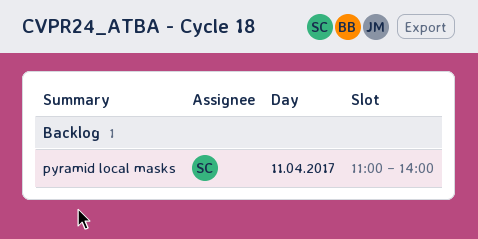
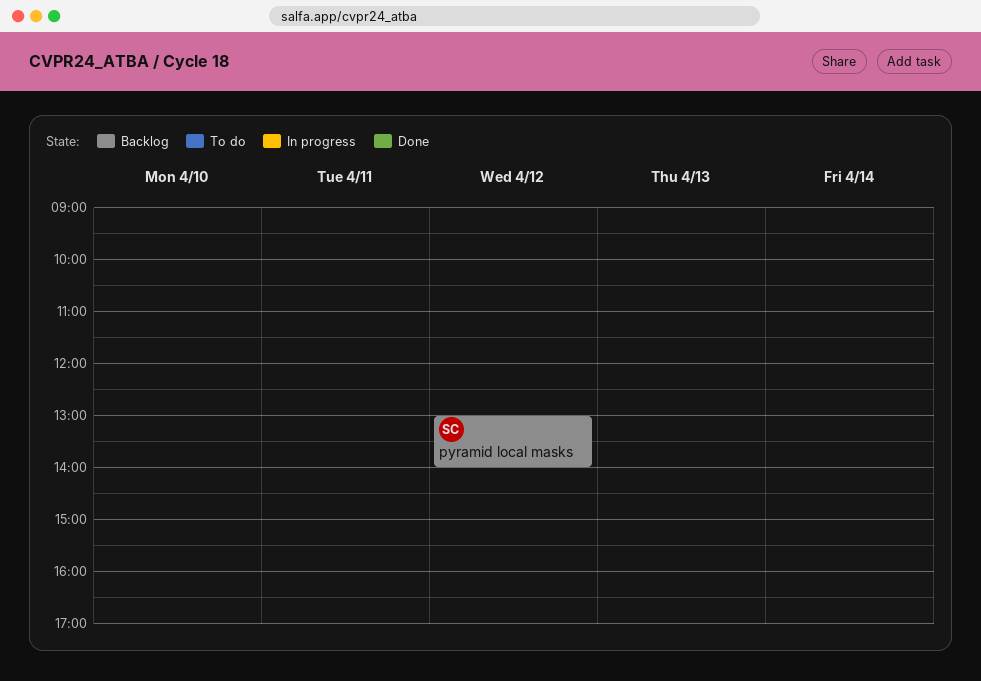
pyramid local masks, day: Apr 11 -> Apr 12
pyramid local masks, begins: 11:00 -> 13:00

